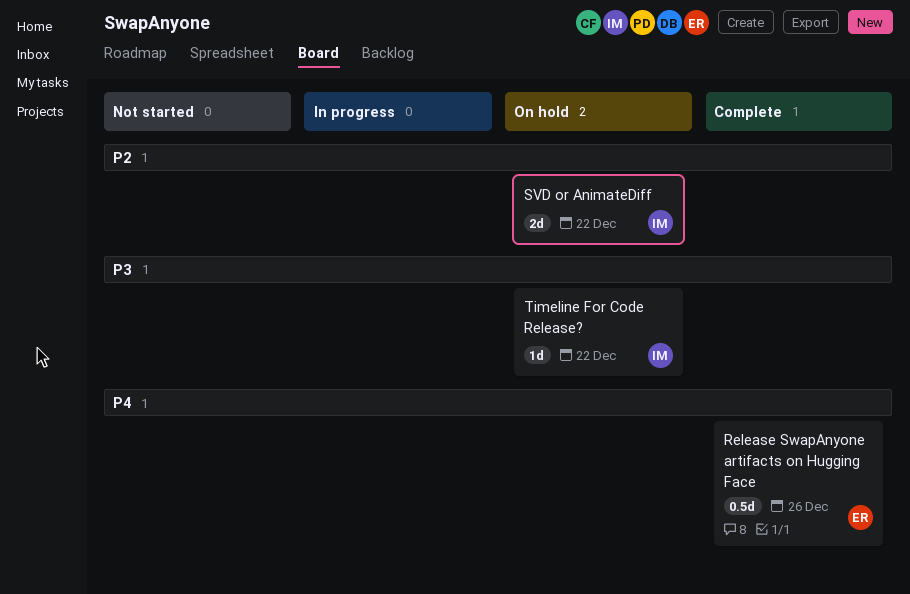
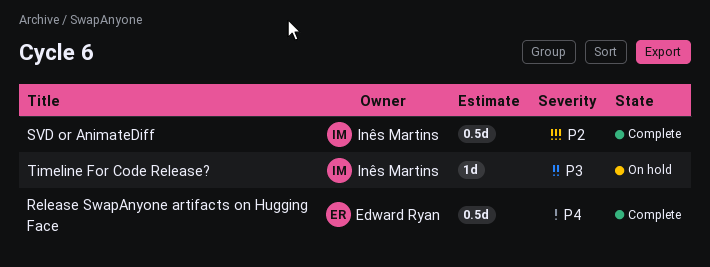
SVD or AnimateDiff, status: On hold -> Complete
SVD or AnimateDiff, estimate: 2d -> 0.5d

